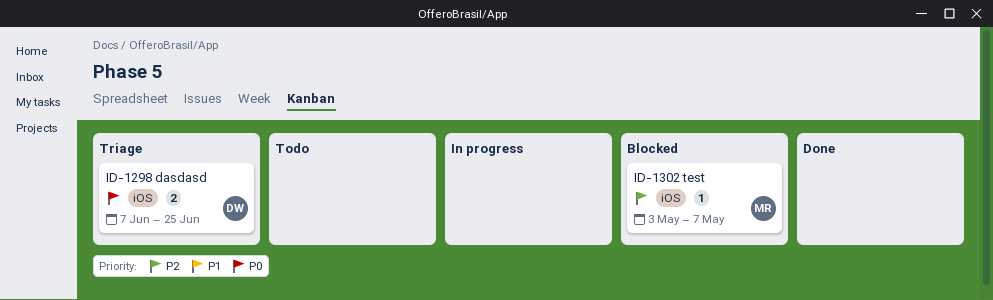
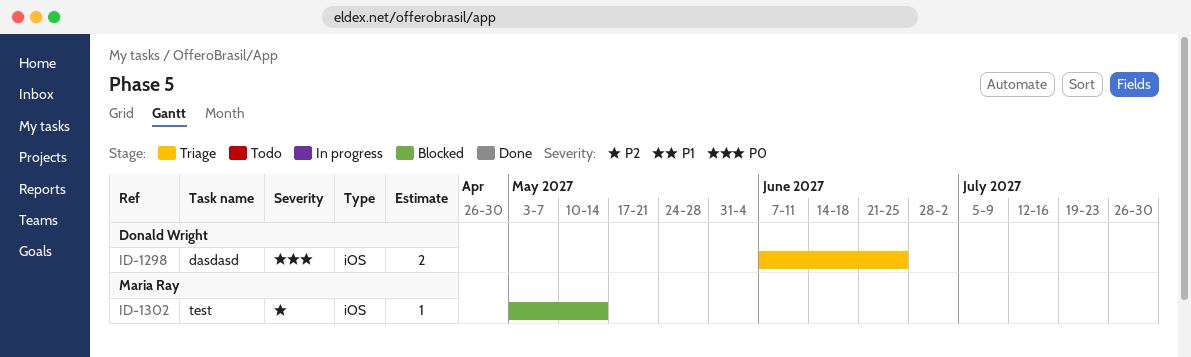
ID-1302, due: May 7 -> May 14

